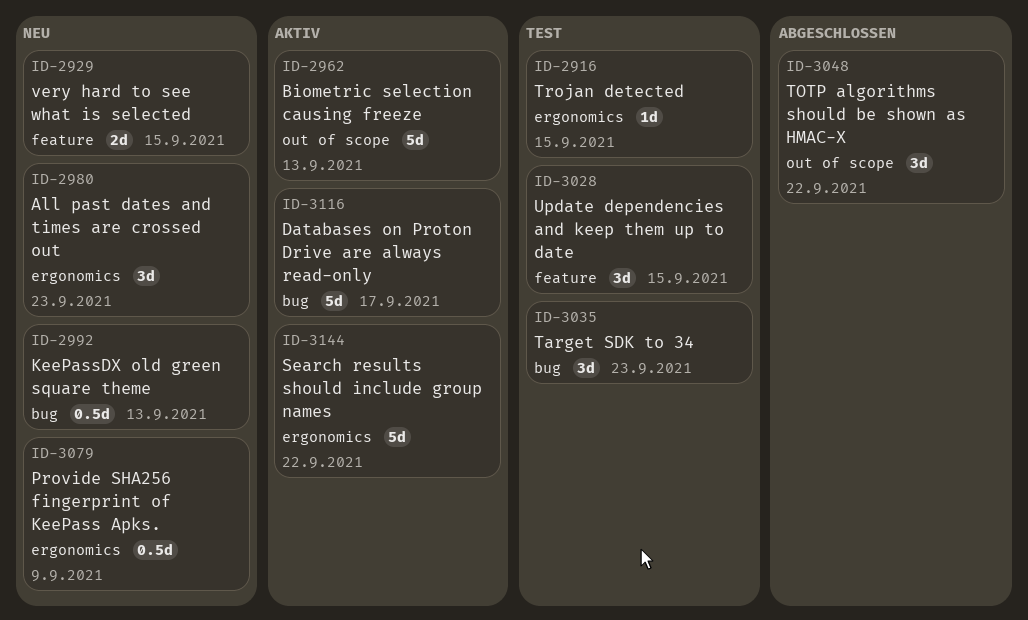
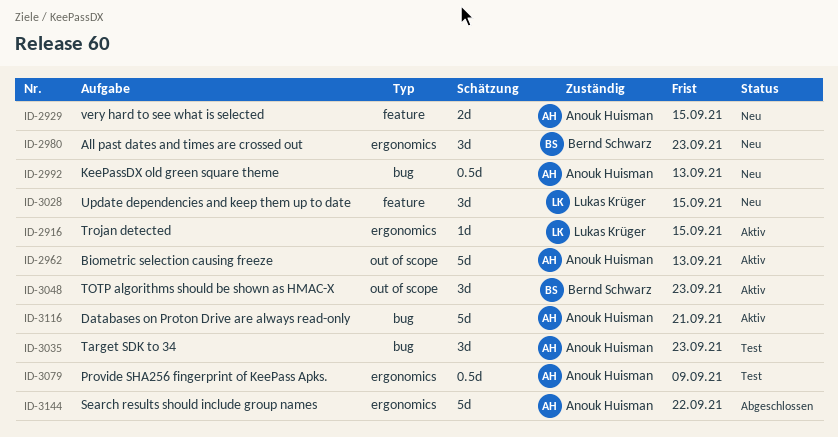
ID-2916, status: Test -> Aktiv
ID-3028, status: Test -> Neu
ID-3048, status: Abgeschlossen -> Aktiv
ID-3048, due: Sep 22 -> Sep 23
ID-3079, status: Neu -> Test
ID-3116, due: Sep 17 -> Sep 21
ID-3144, status: Aktiv -> Abgeschlossen

